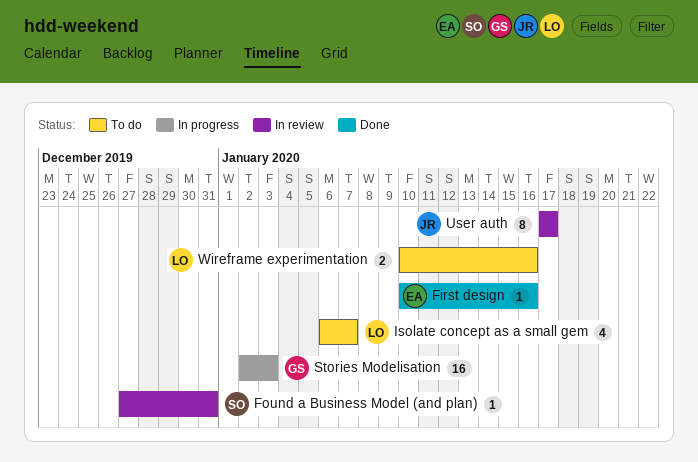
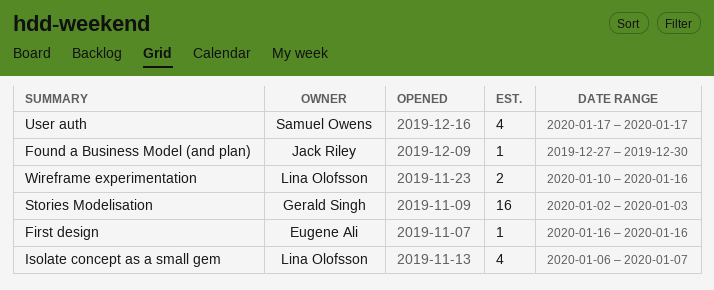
First design, start: Jan 10 -> Jan 16
Found a Business Model (and plan), owner: Samuel Owens -> Jack Riley
Found a Business Model (and plan), due: Dec 31 -> Dec 30
User auth, owner: Jack Riley -> Samuel Owens
User auth, estimate: 8 -> 4

